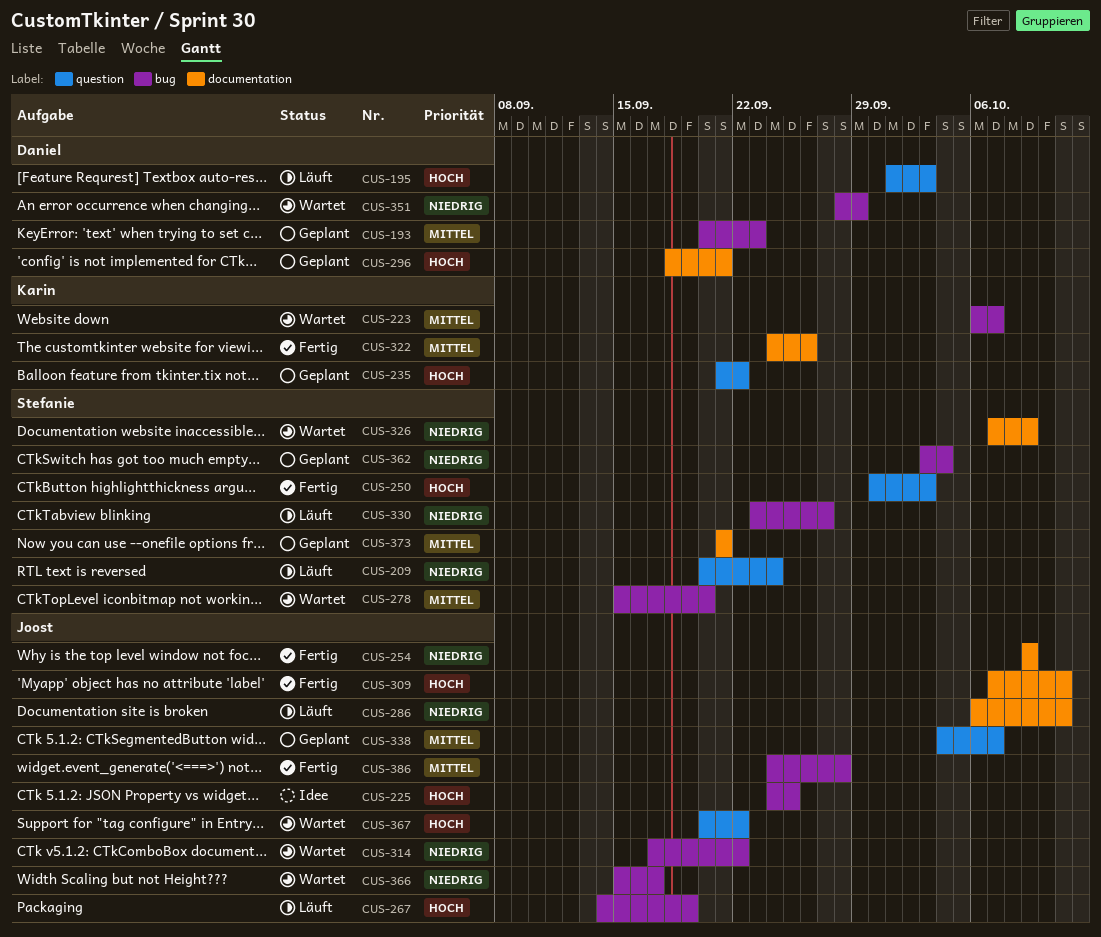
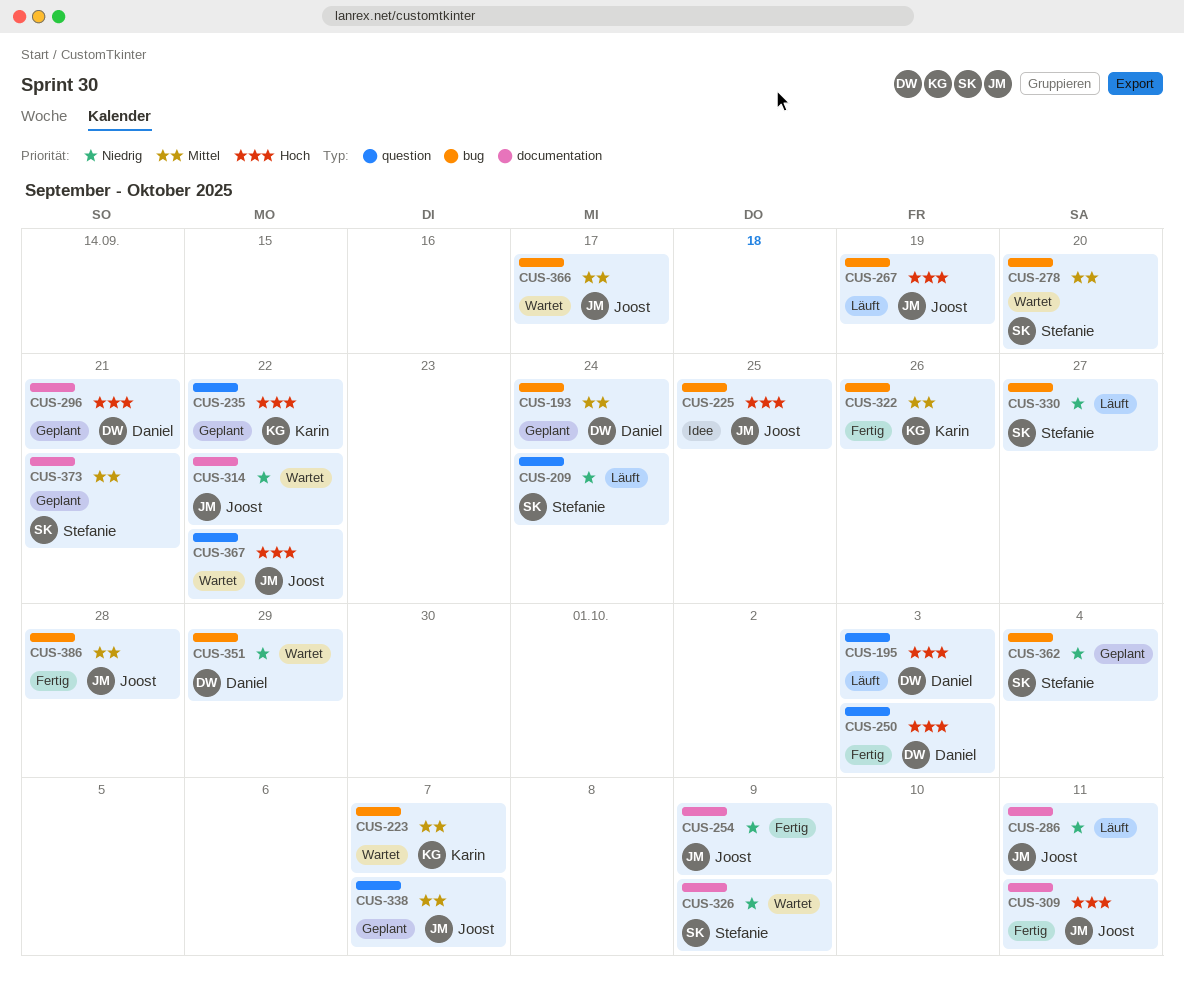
CUS-193, due: Sep 23 -> Sep 24
CUS-250, owner: Stefanie -> Daniel
CUS-314, label: bug -> documentation
CUS-322, label: documentation -> bug
CUS-366, priority: Niedrig -> Mittel

